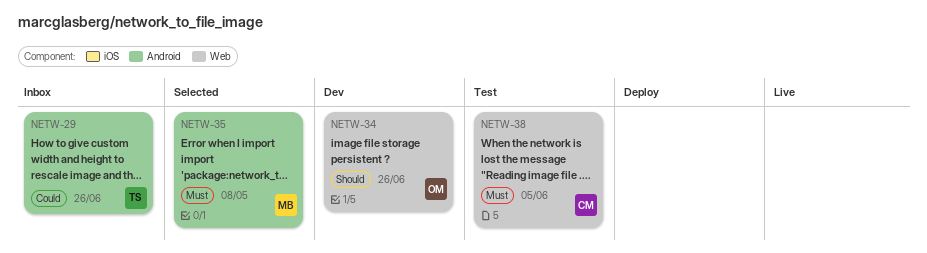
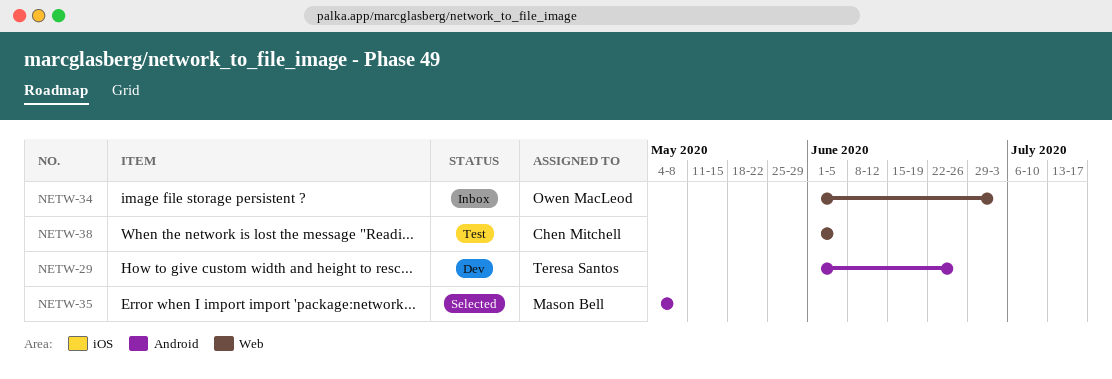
NETW-29, status: Inbox -> Dev
NETW-34, status: Dev -> Inbox
NETW-34, due: Jun 26 -> Jul 3

